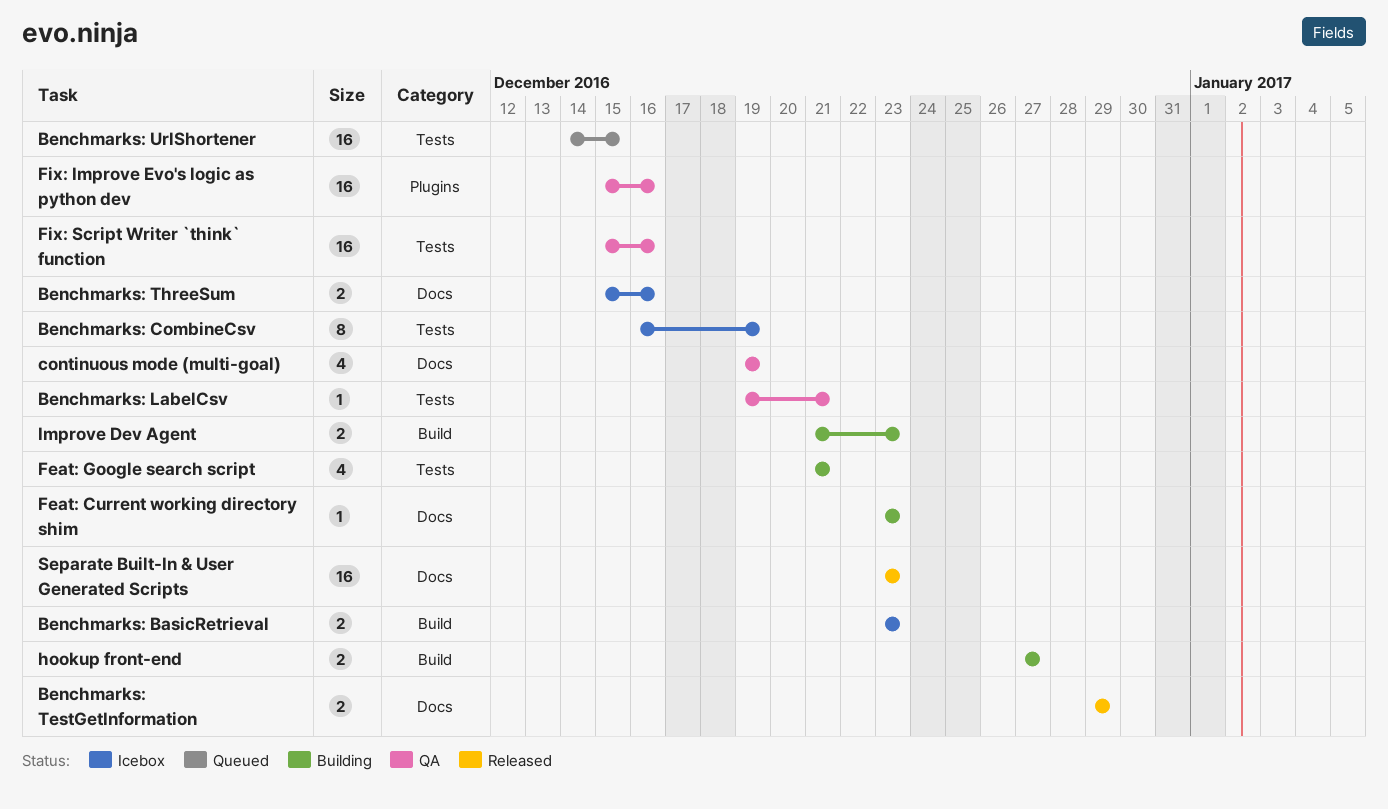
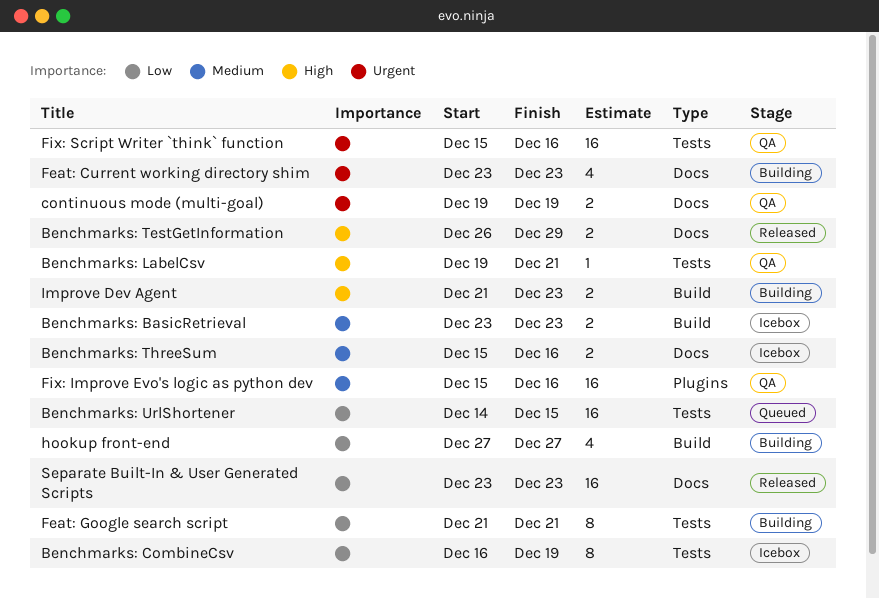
Benchmarks: TestGetInformation, start: Dec 29 -> Dec 26
continuous mode (multi-goal), estimate: 4 -> 2
Feat: Current working directory shim, estimate: 1 -> 4
Feat: Google search script, estimate: 4 -> 8
hookup front-end, estimate: 2 -> 4

